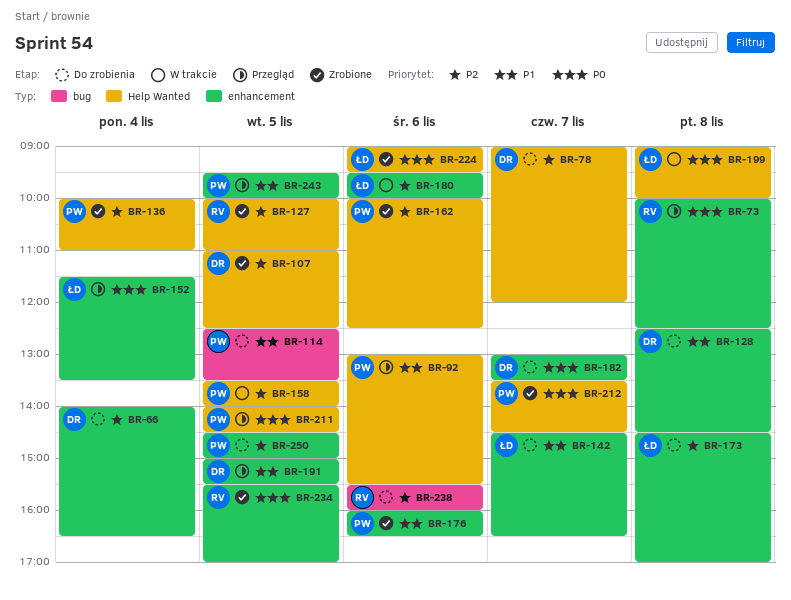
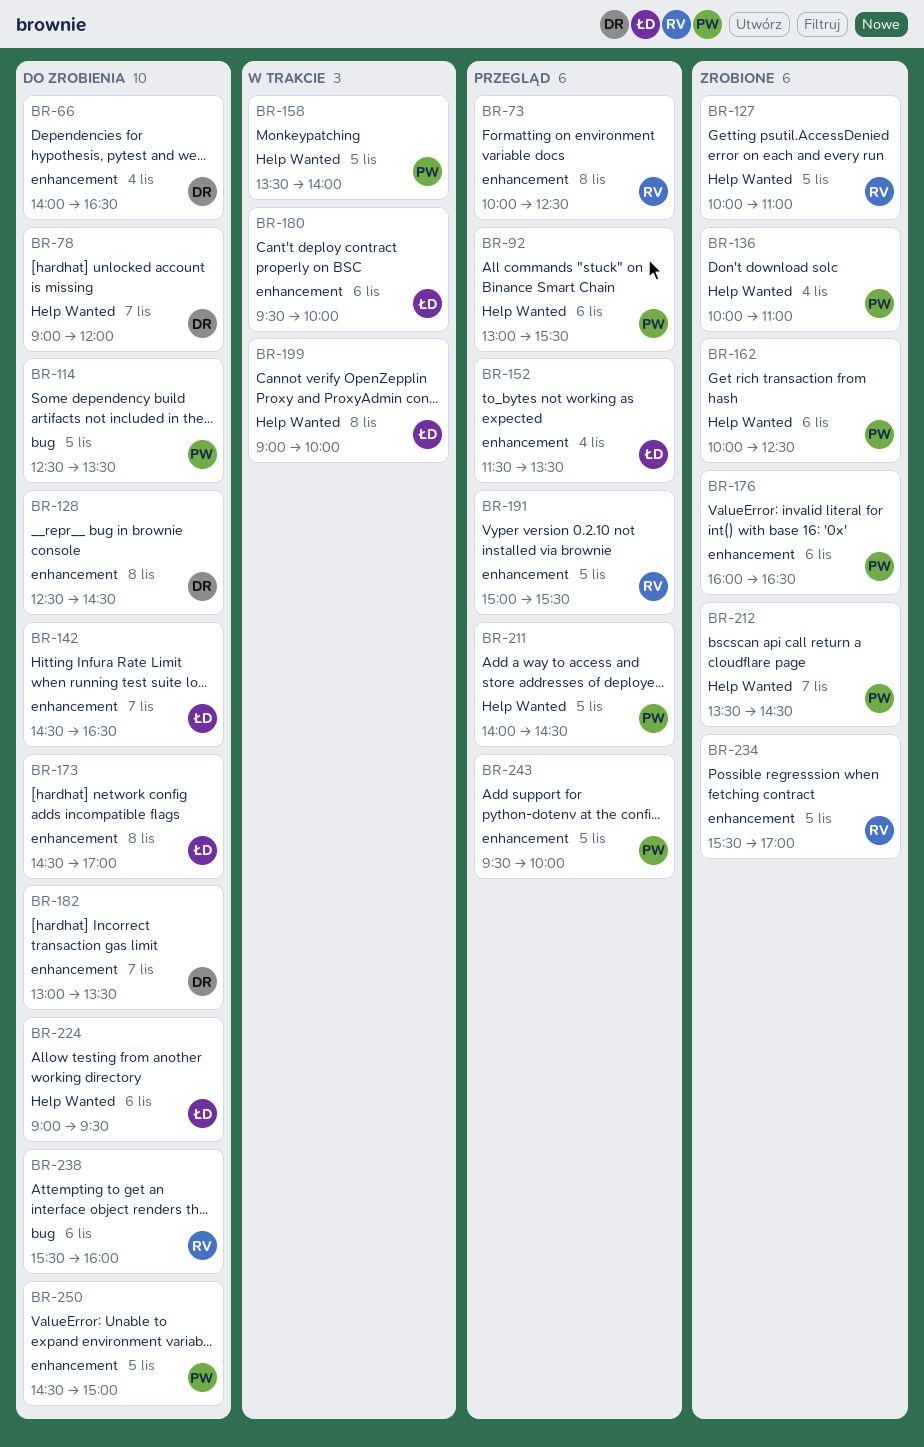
BR-107: present -> none
BR-191, owner: DR -> RV
BR-224, status: Zrobione -> Do zrobienia

